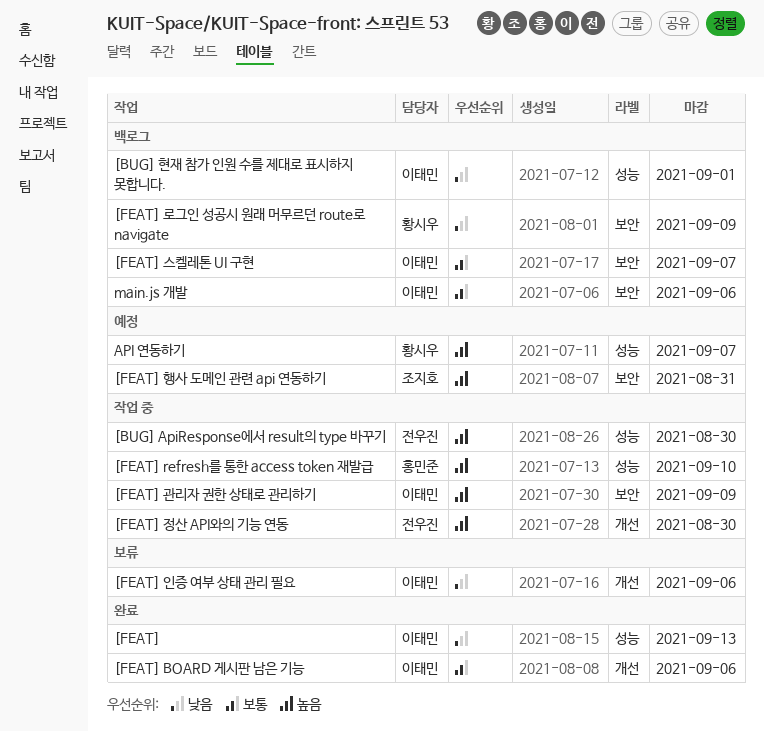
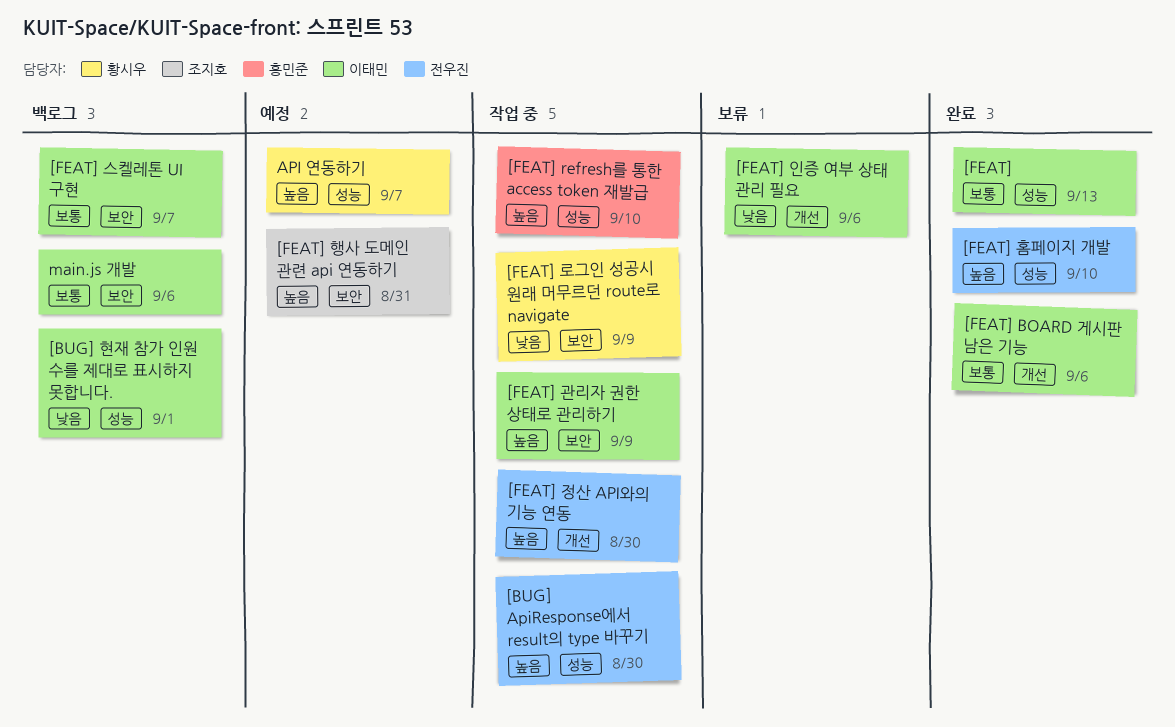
[FEAT], priority: 낮음 -> 보통
[FEAT] 로그인 성공시 원래 머무르던 route로 navigate, status: 백로그 -> 작업 중
[FEAT] 홈페이지 개발: none -> present

